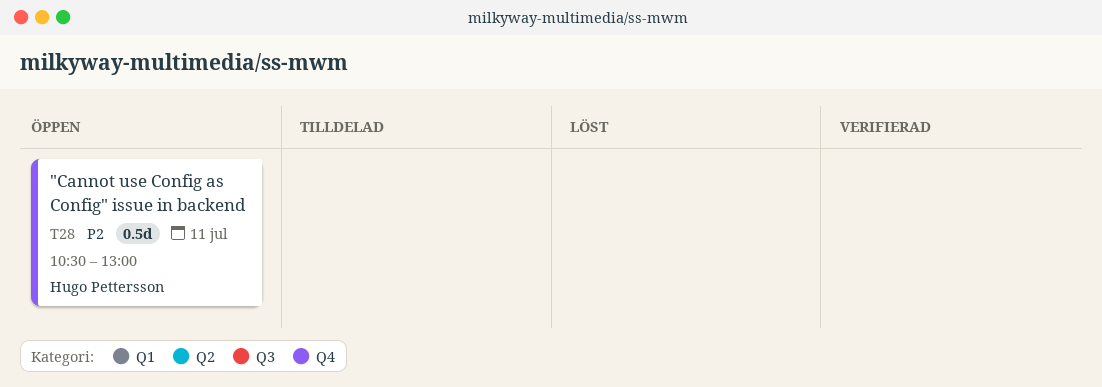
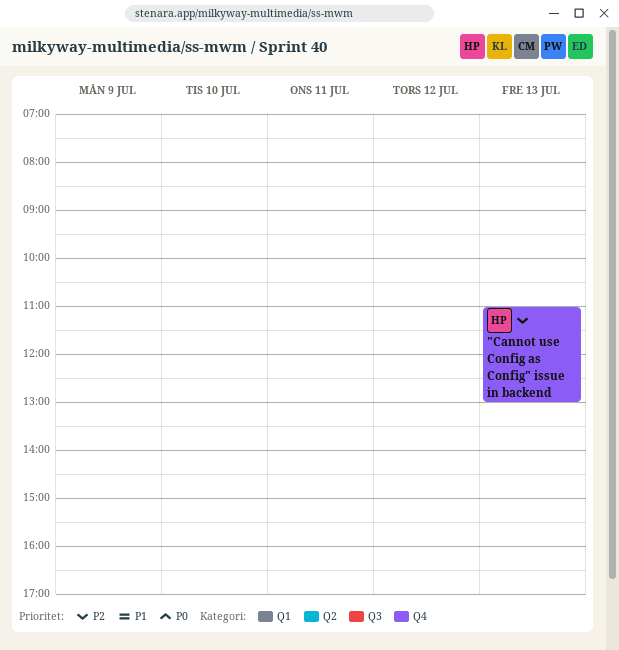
"Cannot use Config as Config" issue in backend, day: Jul 11 -> Jul 13
"Cannot use Config as Config" issue in backend, begins: 10:30 -> 11:00

